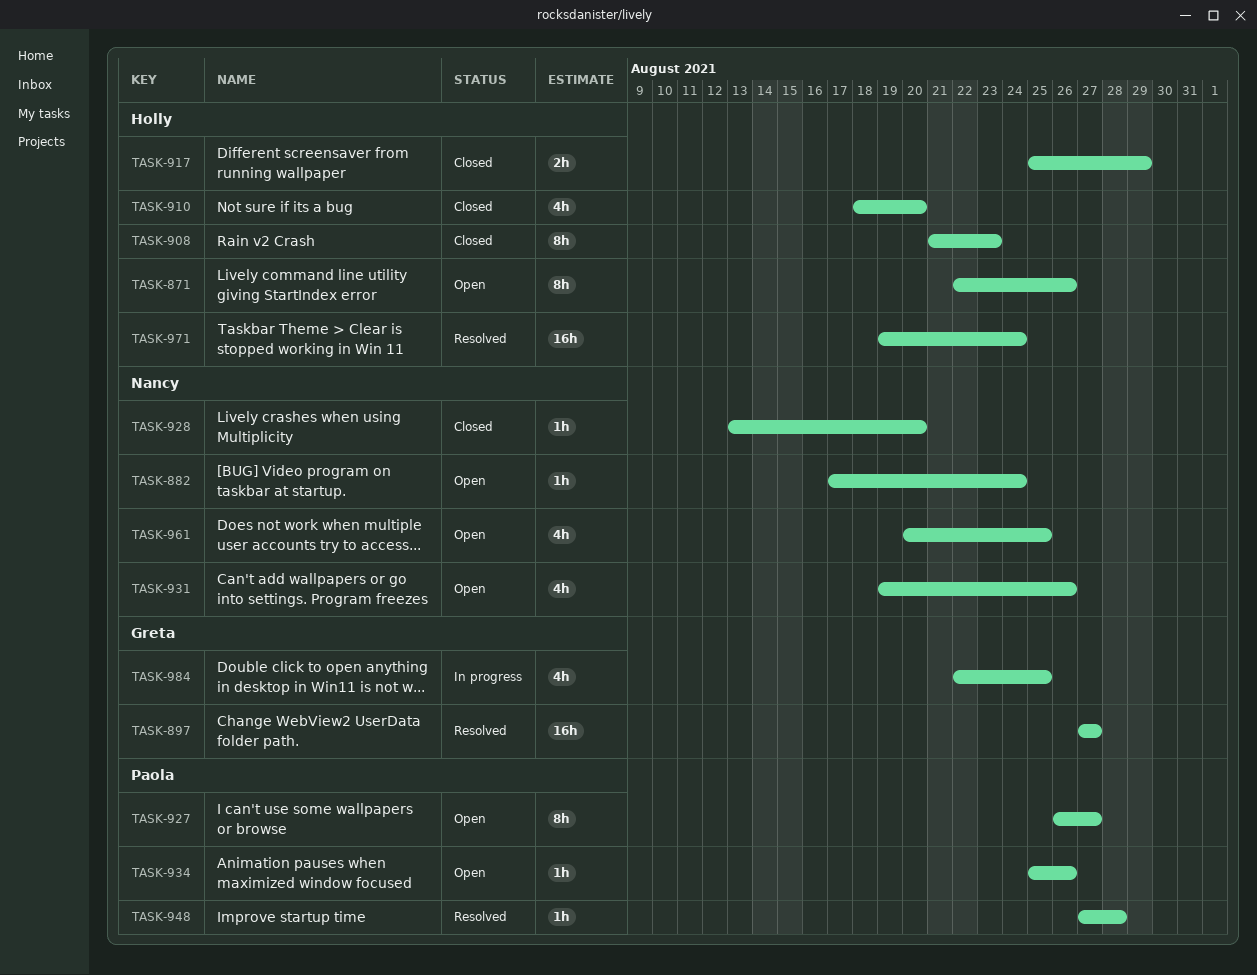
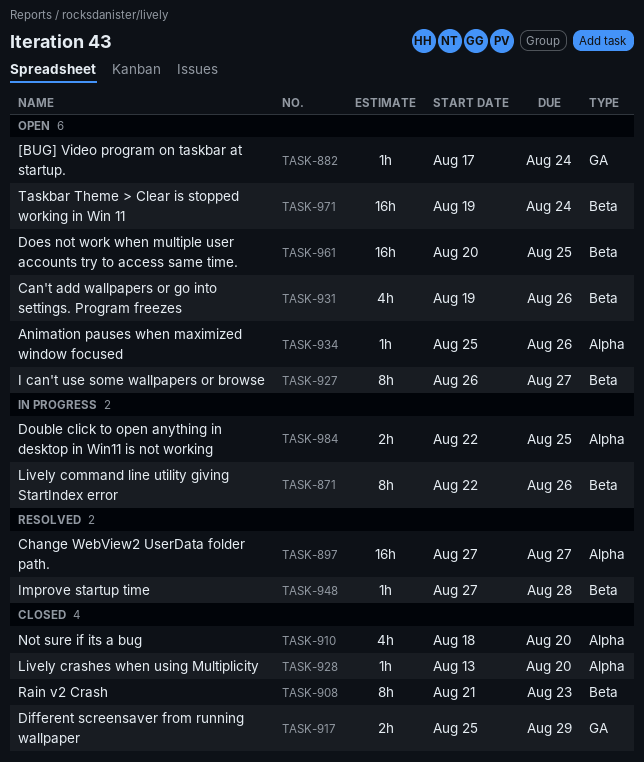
TASK-871, status: Open -> In progress
TASK-961, estimate: 4h -> 16h
TASK-971, status: Resolved -> Open
TASK-984, estimate: 4h -> 2h

